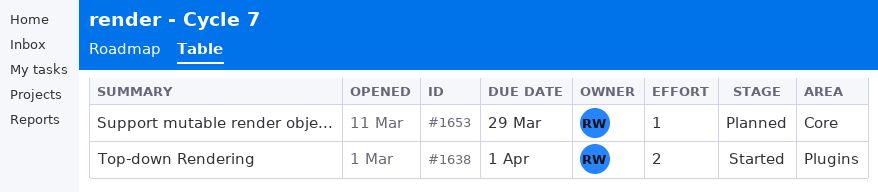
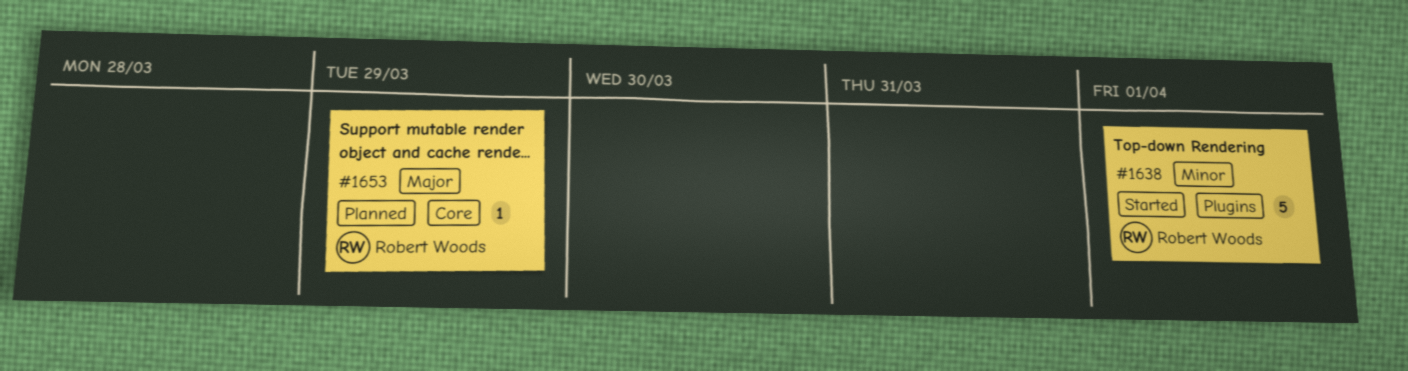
#1638, estimate: 2 -> 5

